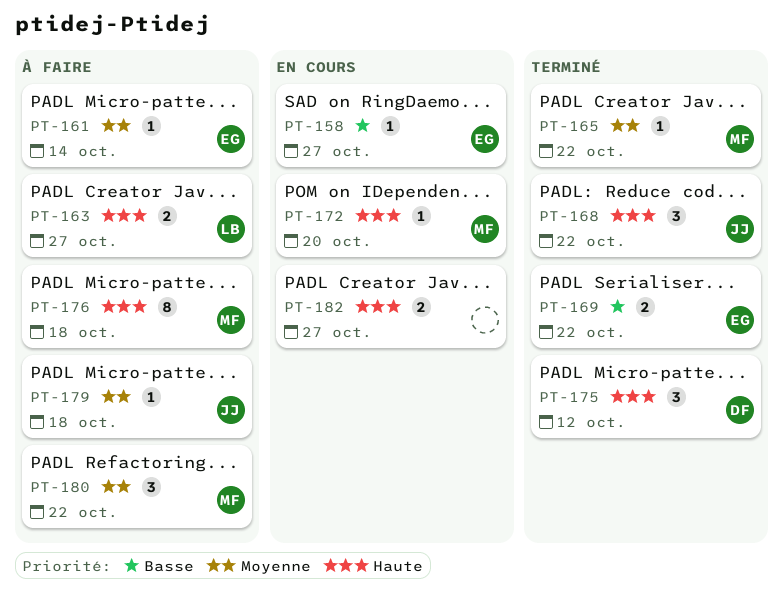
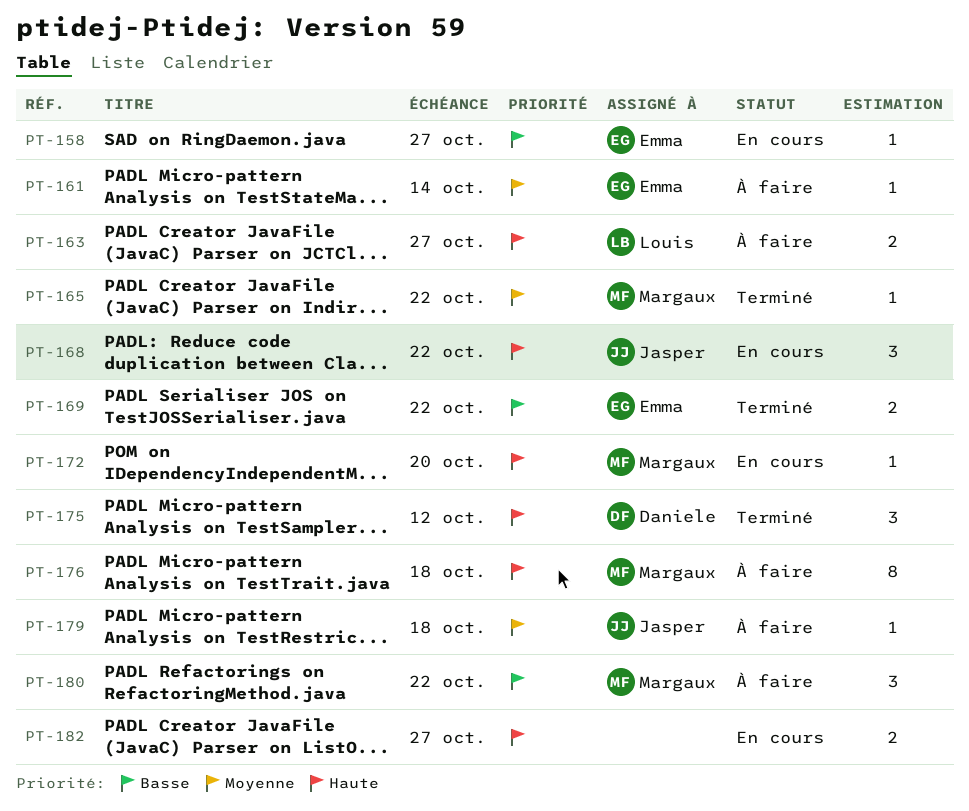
PT-168, status: Terminé -> En cours
PT-180, priority: Moyenne -> Basse

